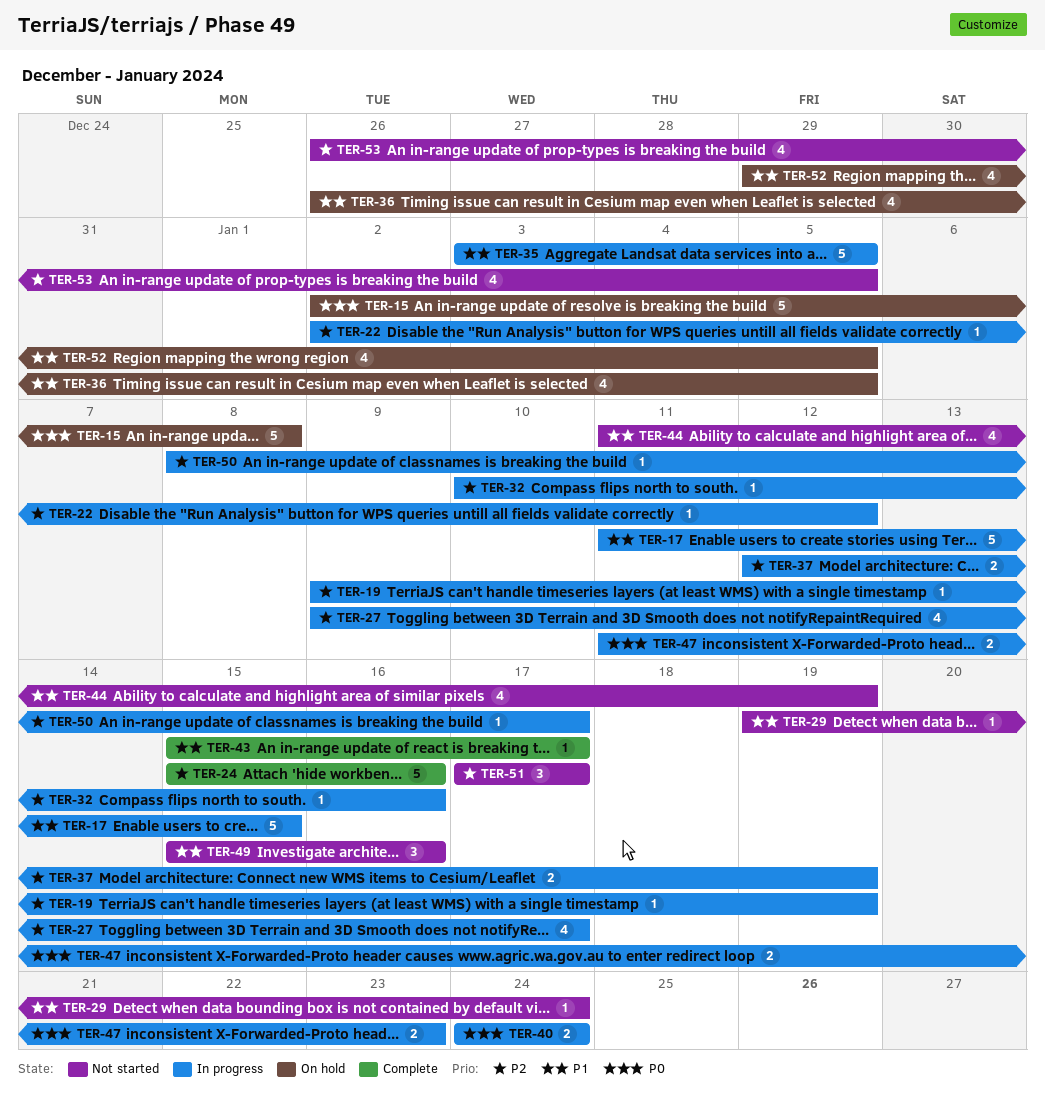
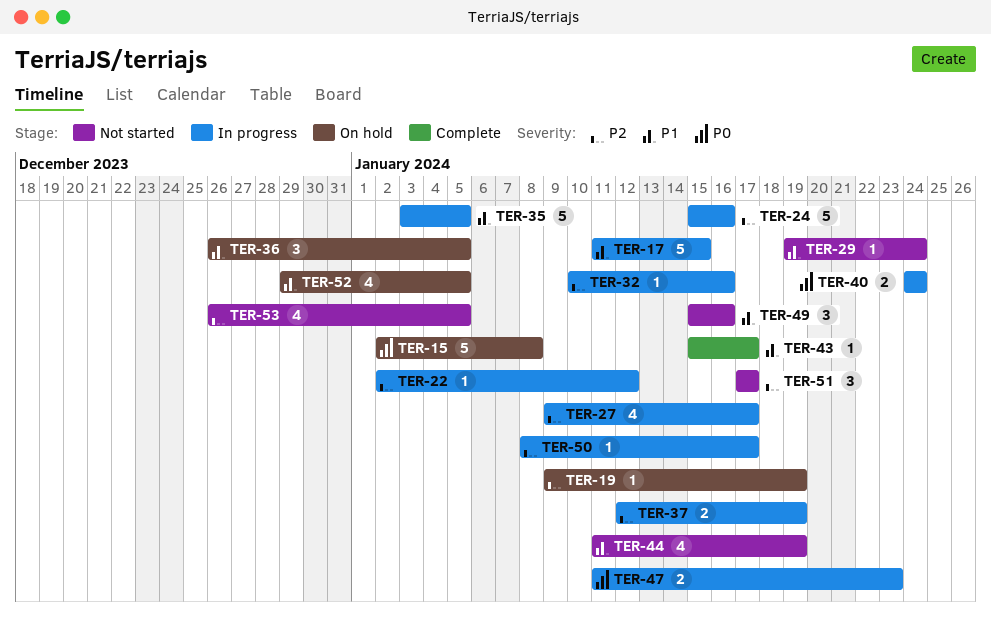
TER-19, status: In progress -> On hold
TER-24, status: Complete -> In progress
TER-36, estimate: 4 -> 3

